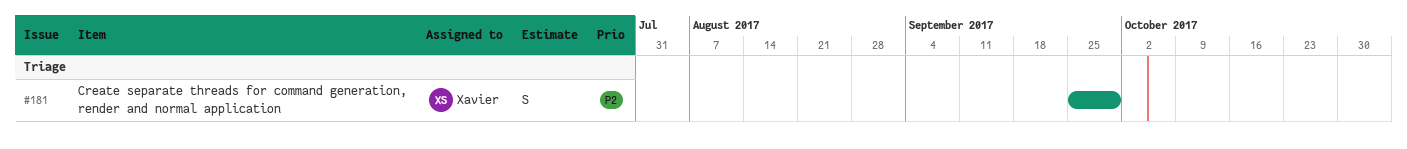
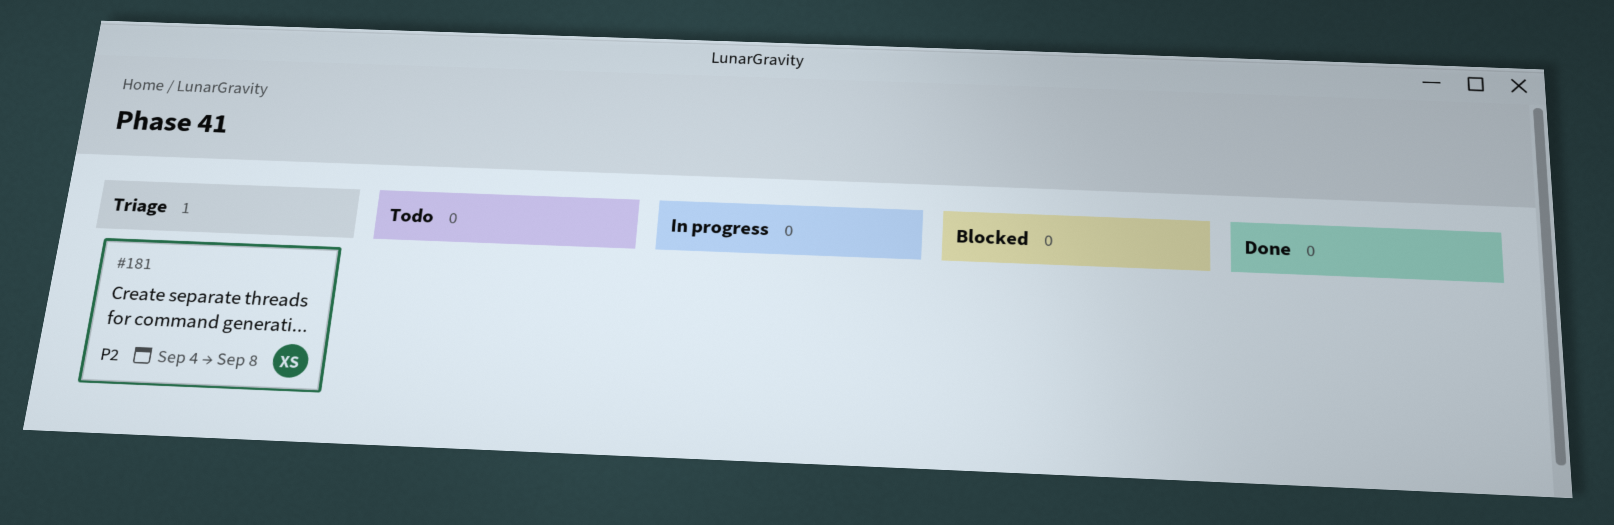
#181, start: Sep 25 -> Sep 4
#181, due: Sep 29 -> Sep 8

